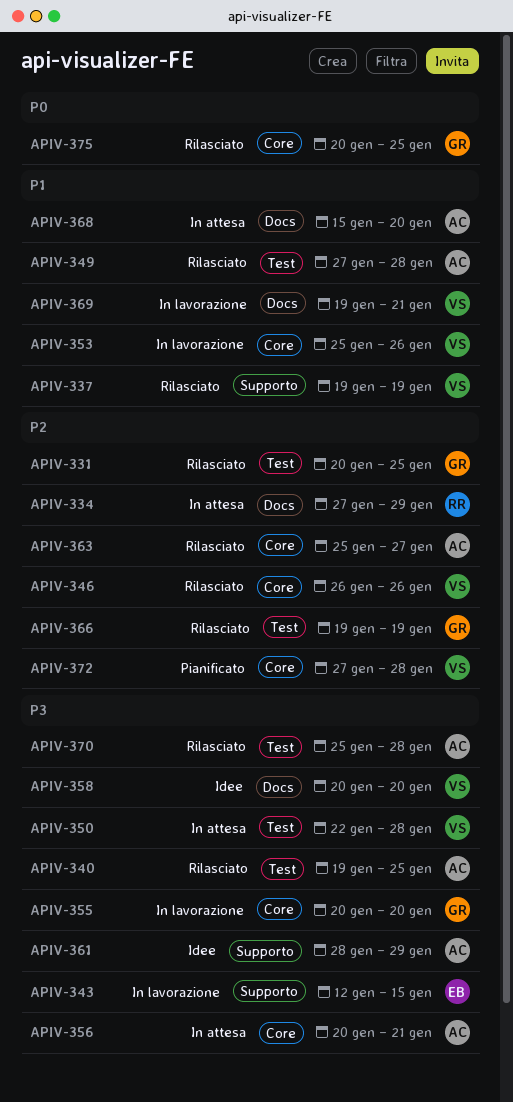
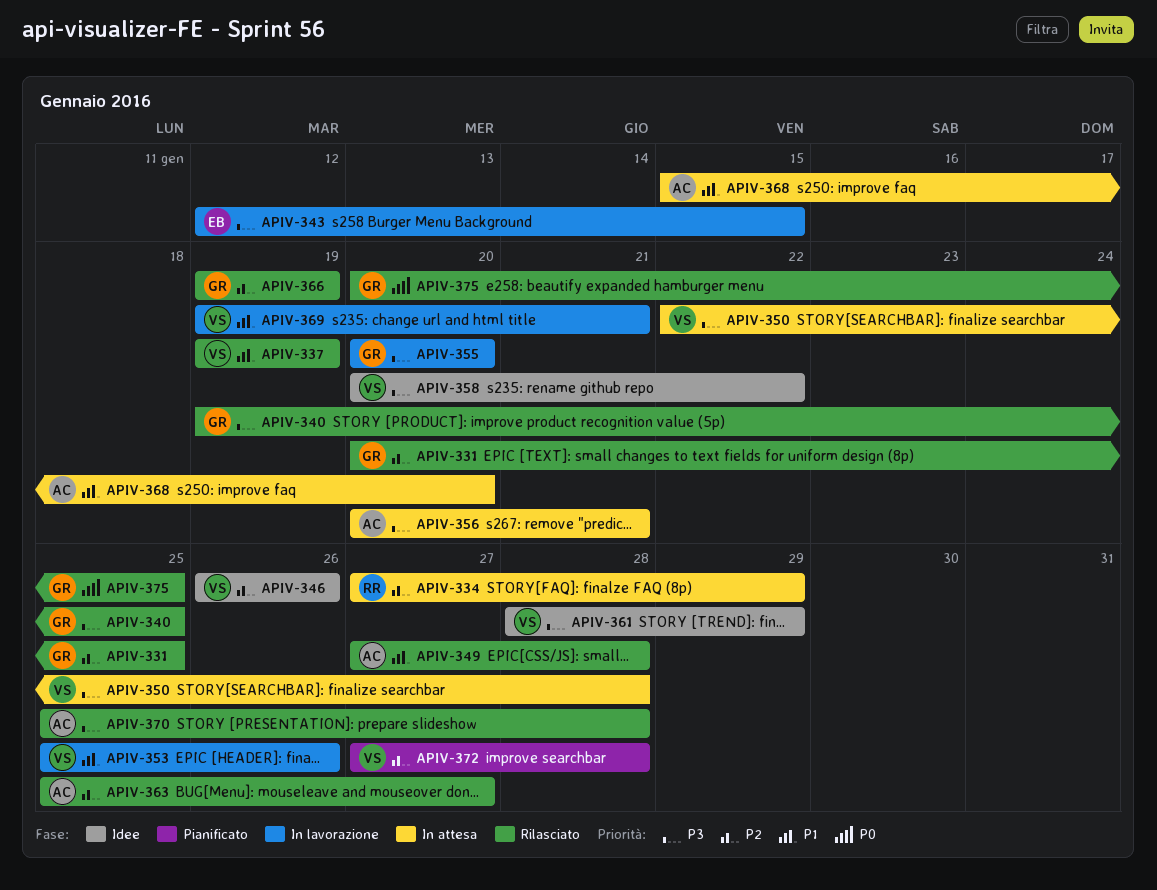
APIV-340, owner: AC -> GR
APIV-346, status: Rilasciato -> Idee
APIV-358, due: Jan 20 -> Jan 22
APIV-361, owner: AC -> VS

